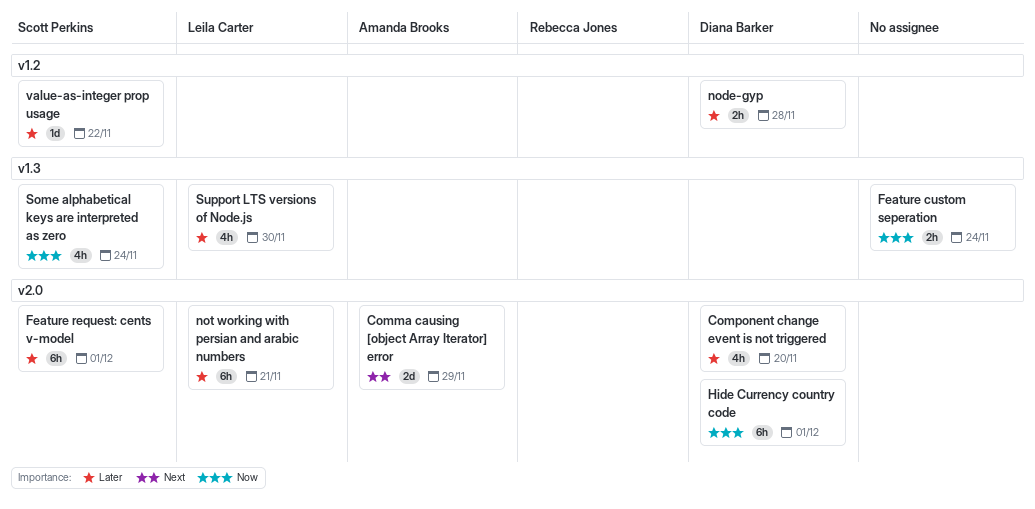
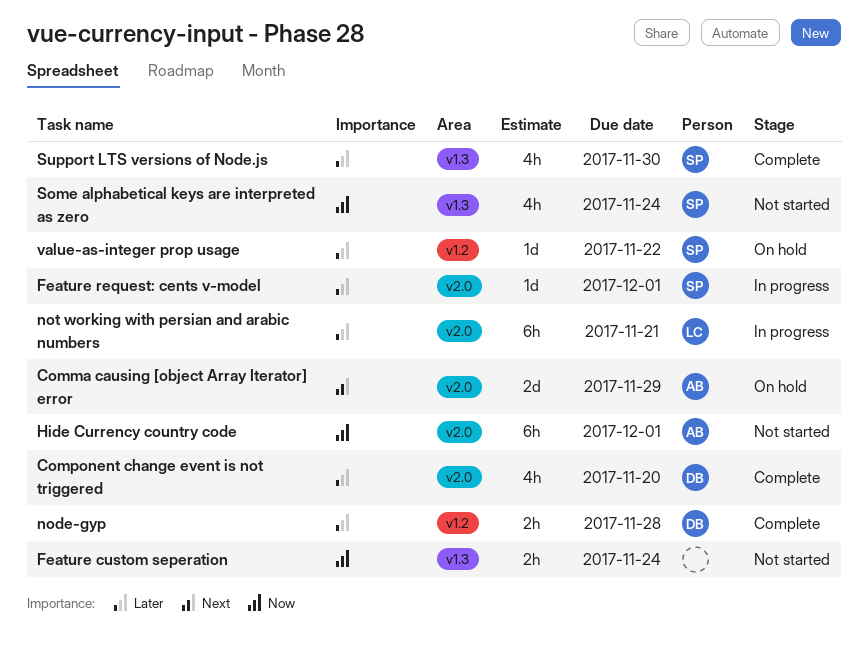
Feature request: cents v-model, estimate: 6h -> 1d
Hide Currency country code, owner: Diana Barker -> Amanda Brooks
Support LTS versions of Node.js, owner: Leila Carter -> Scott Perkins

